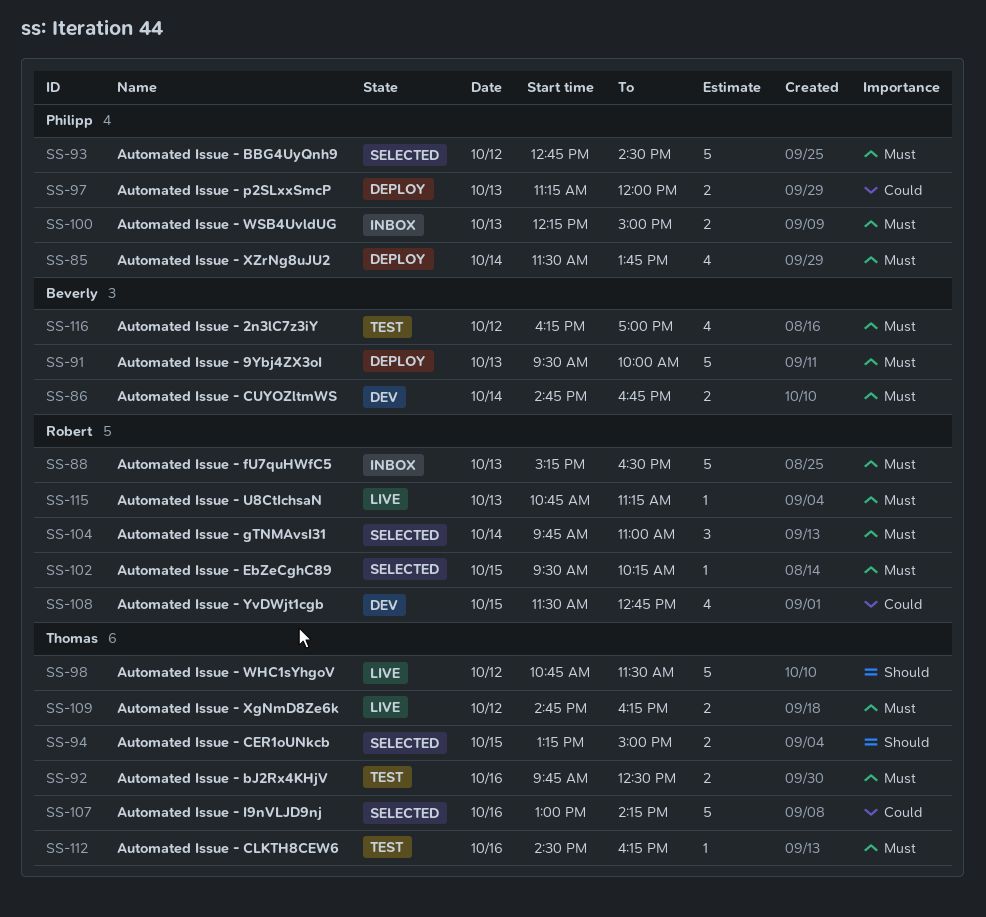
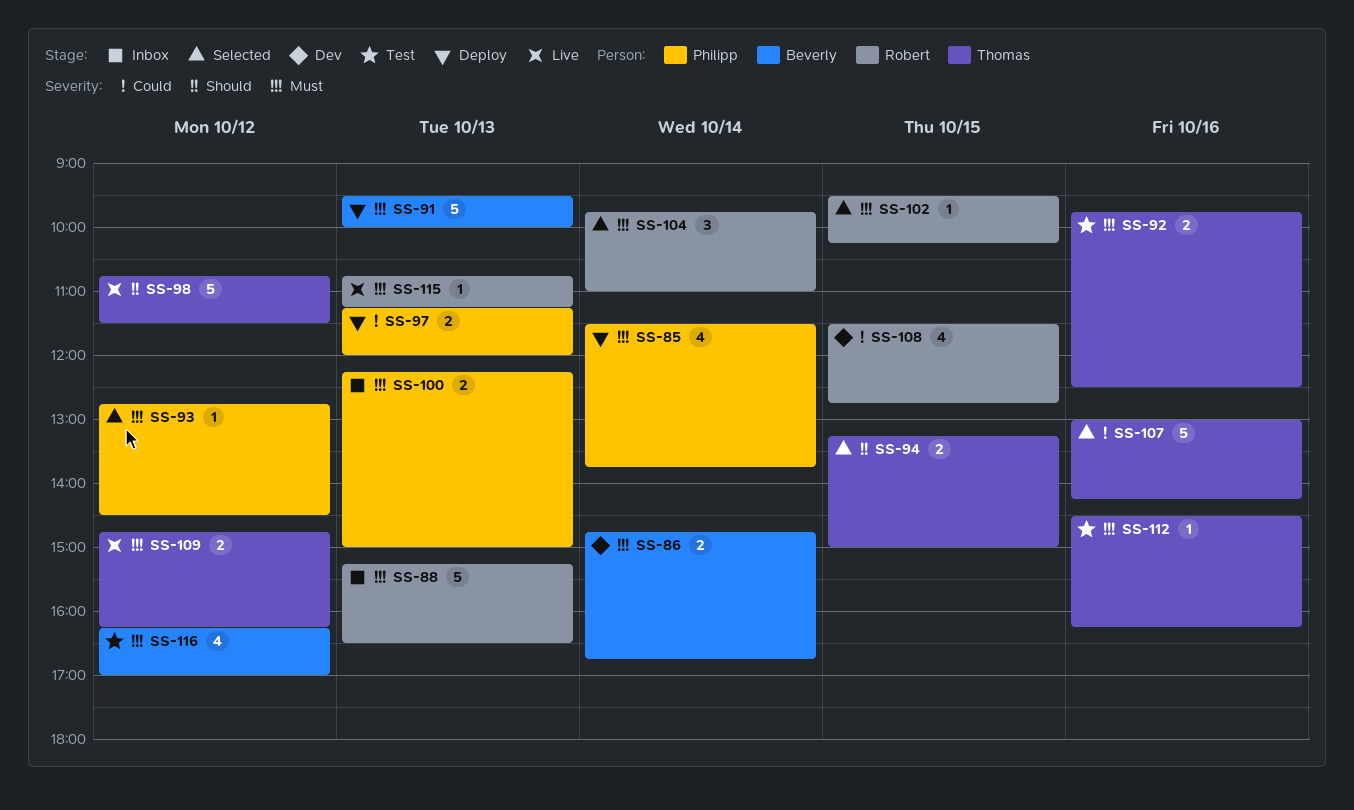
SS-93, estimate: 5 -> 1

